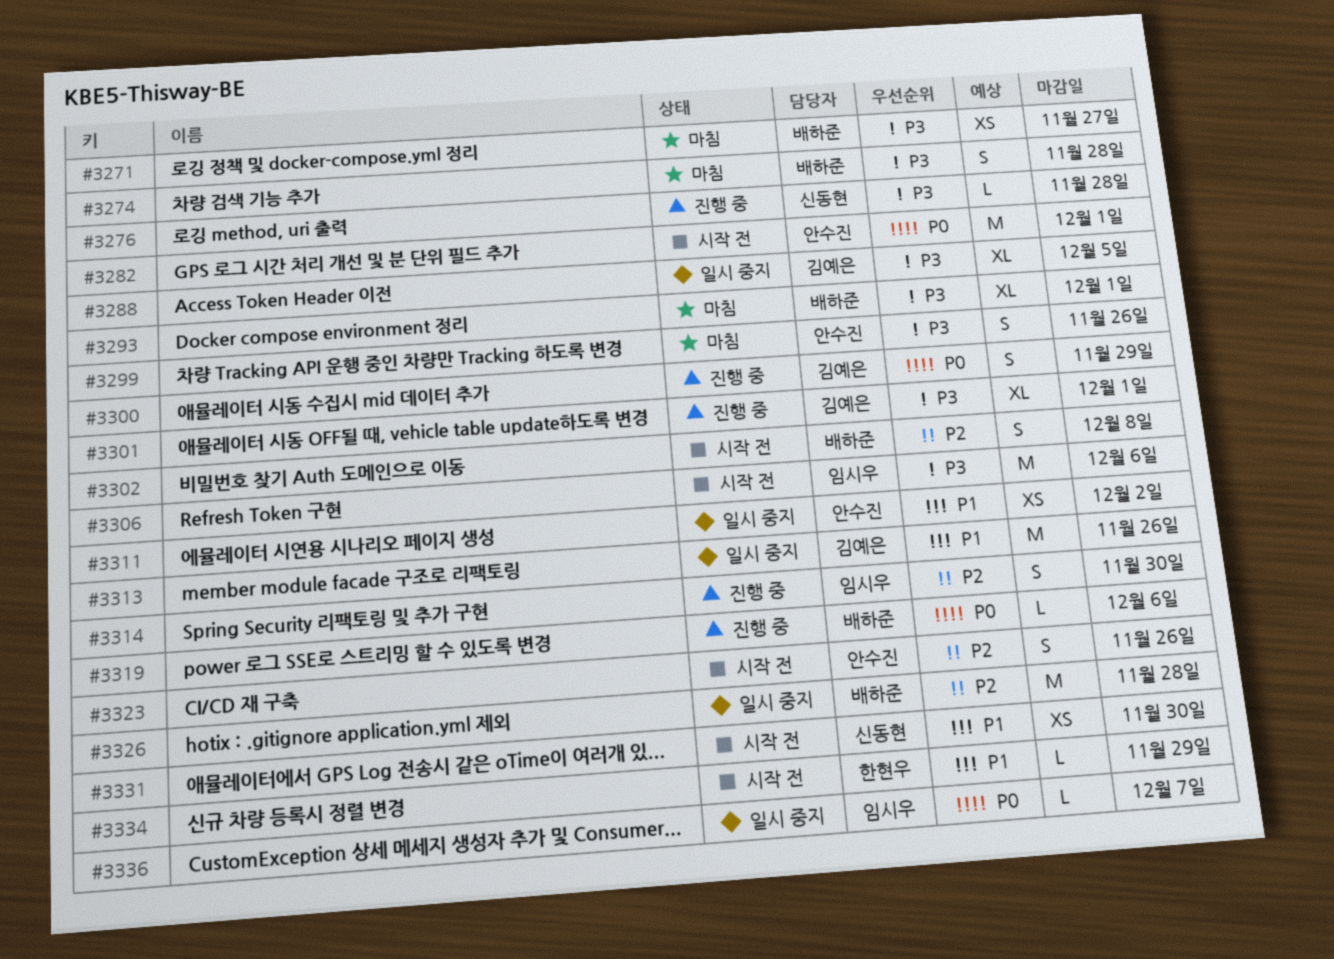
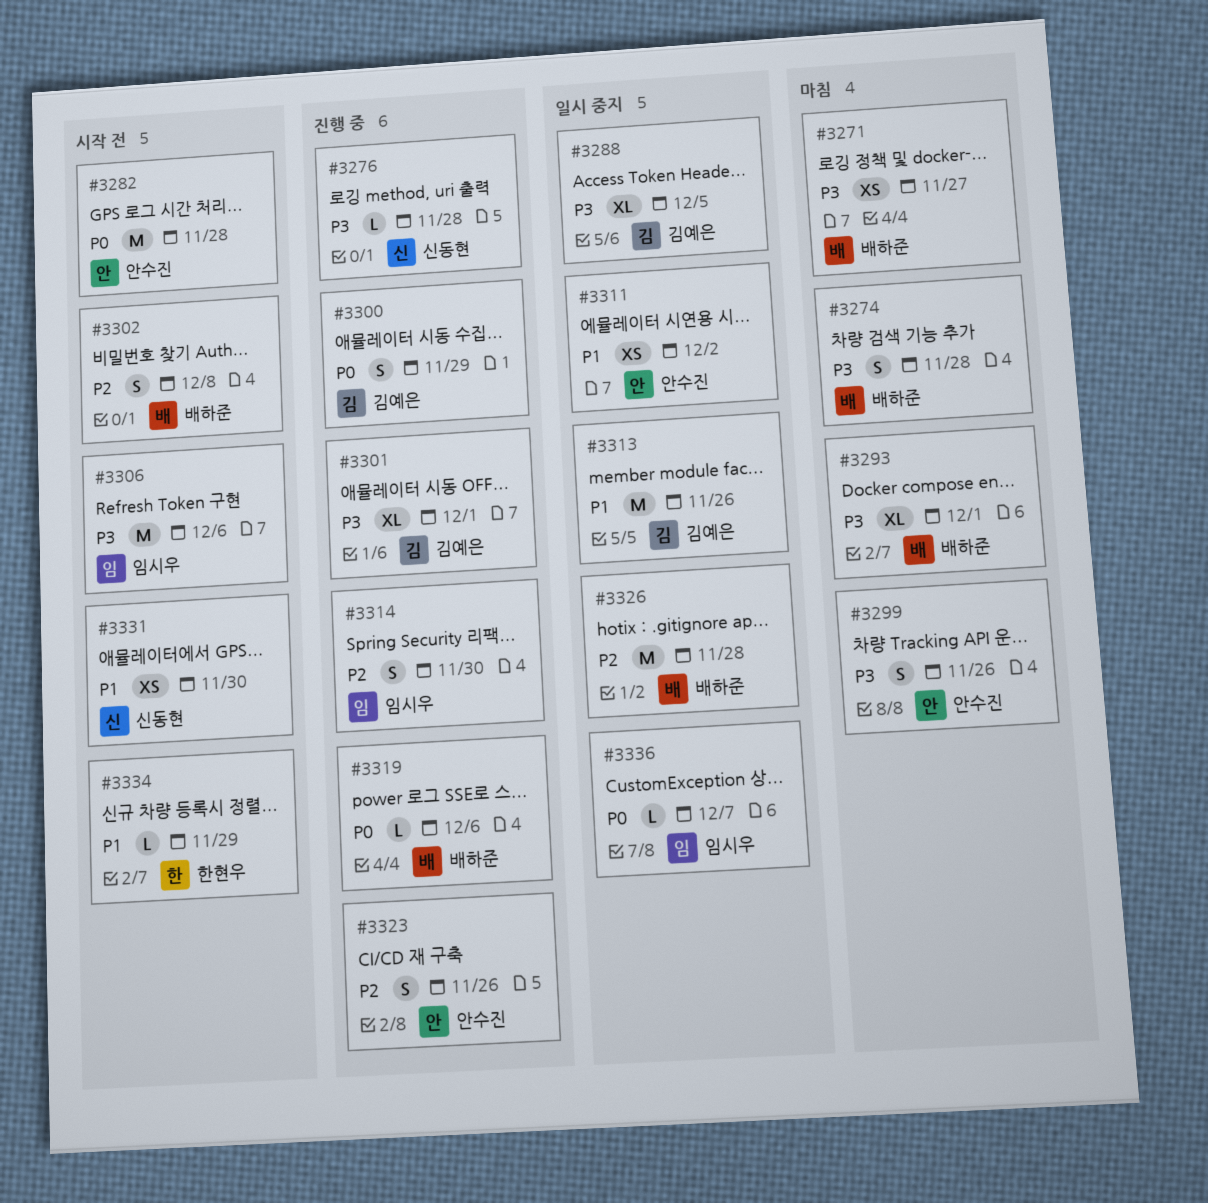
#3282, due: Dec 1 -> Nov 28
#3323, status: 시작 전 -> 진행 중

